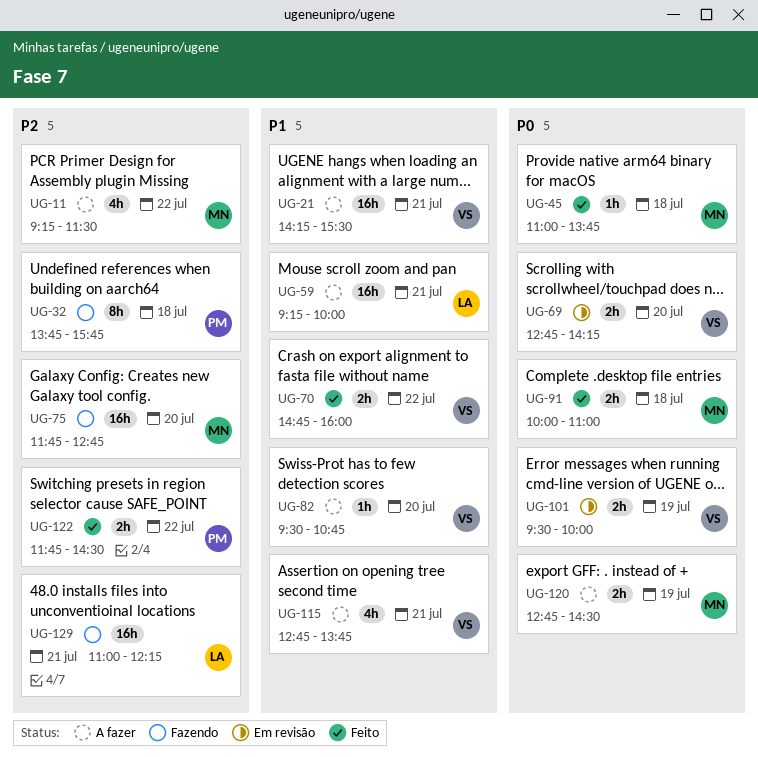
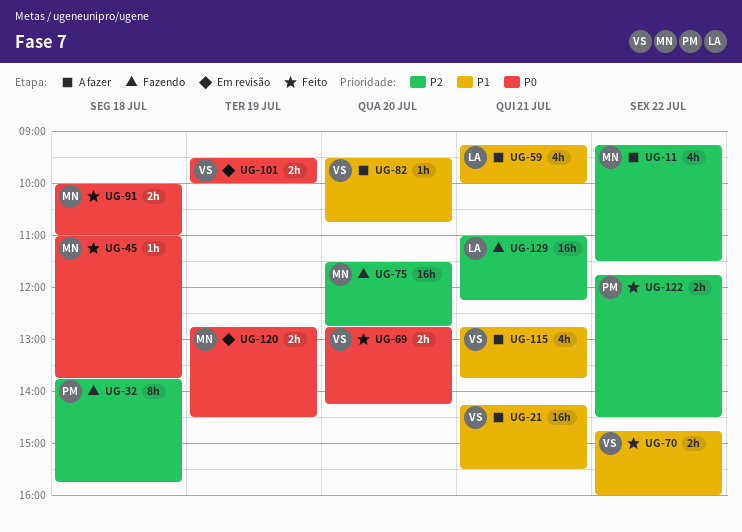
UG-59, estimate: 16h -> 4h
UG-69, status: Em revisão -> Feito
UG-75, begins: 11:45 -> 11:30
UG-120, status: A fazer -> Em revisão

